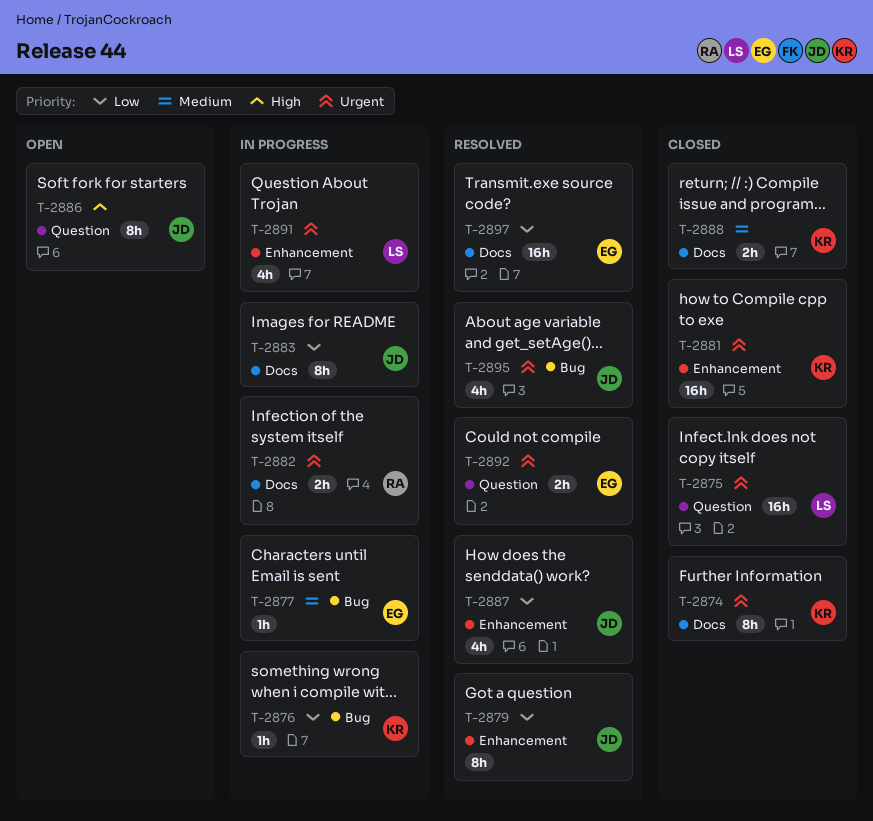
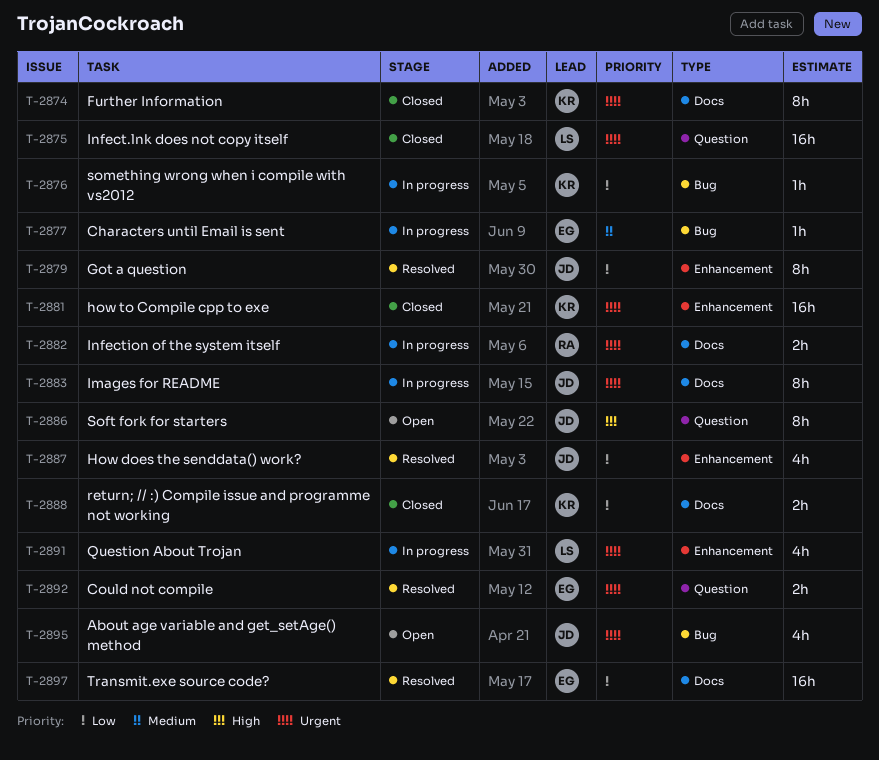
T-2883, priority: Low -> Urgent
T-2888, priority: Medium -> Low
T-2895, status: Resolved -> Open

